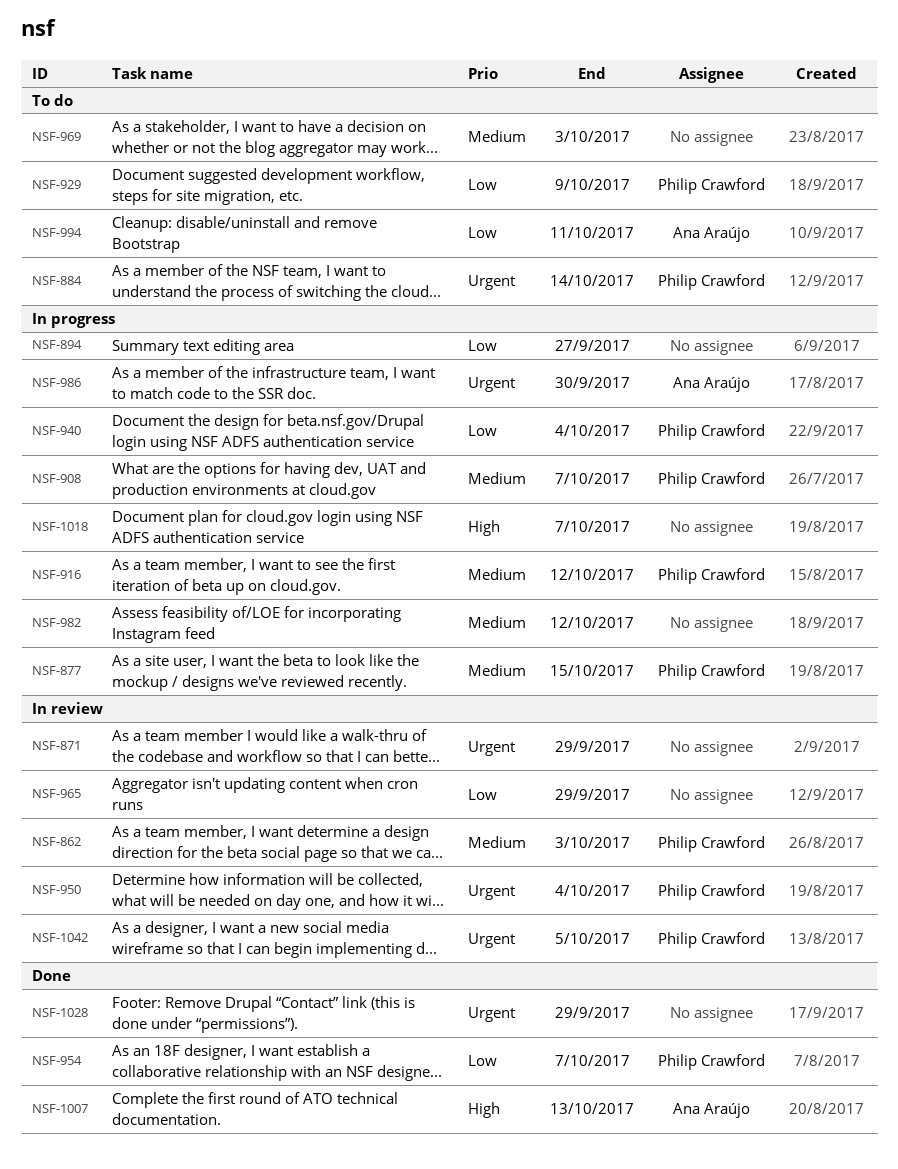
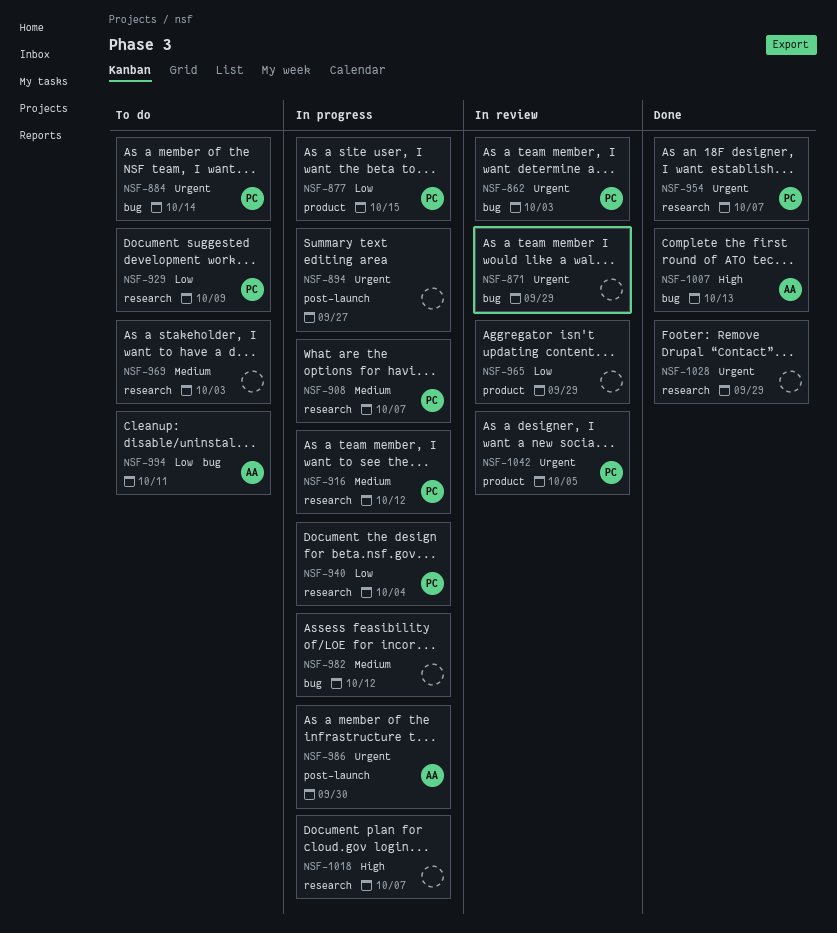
NSF-862, priority: Medium -> Urgent
NSF-877, priority: Medium -> Low
NSF-894, priority: Low -> Urgent
NSF-950: present -> none
NSF-954, priority: Low -> Urgent

